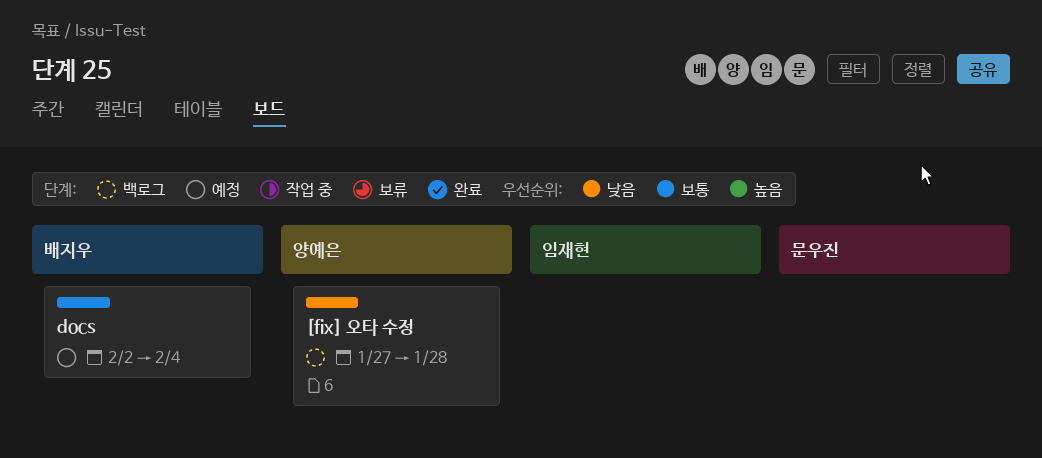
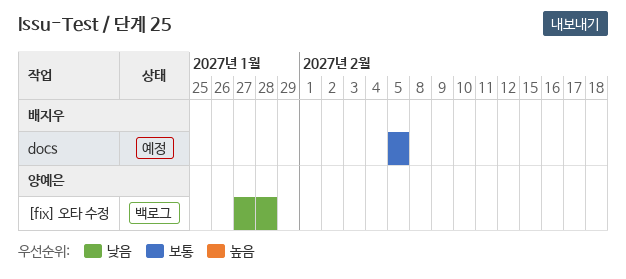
docs, start: Feb 2 -> Feb 5
docs, due: Feb 4 -> Feb 5

